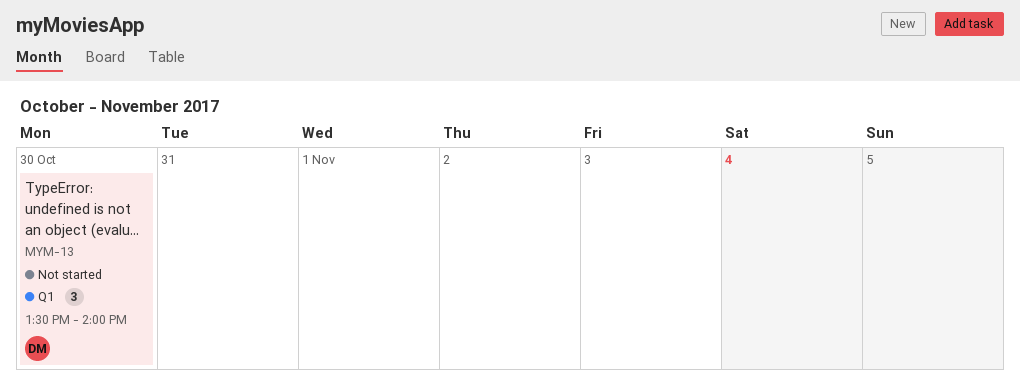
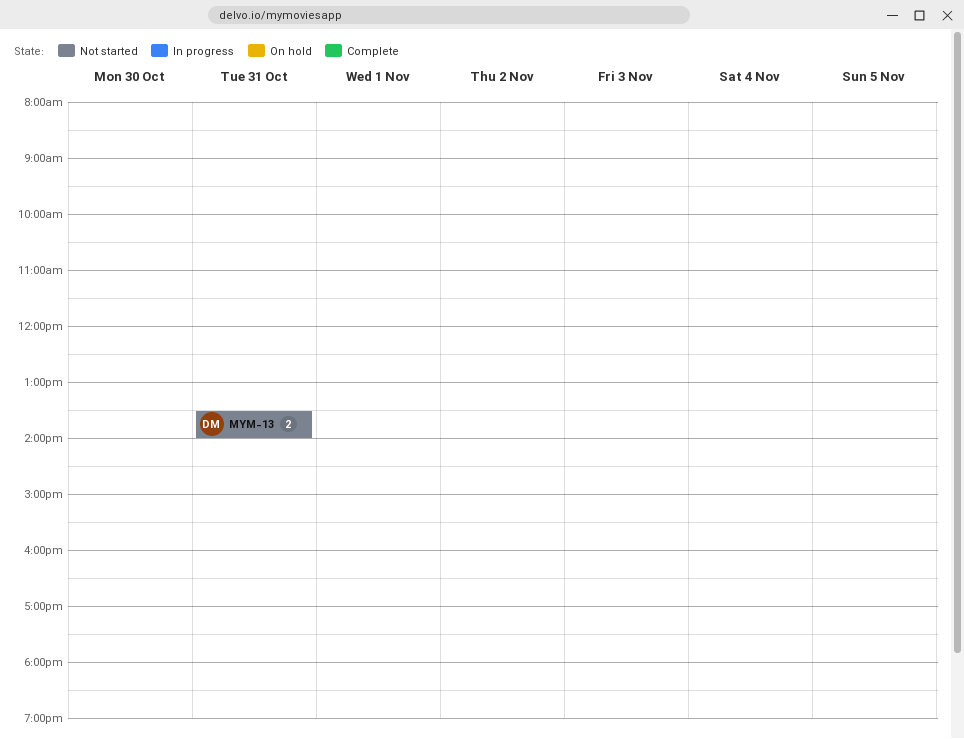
MYM-13, estimate: 3 -> 2
MYM-13, day: Oct 30 -> Oct 31

